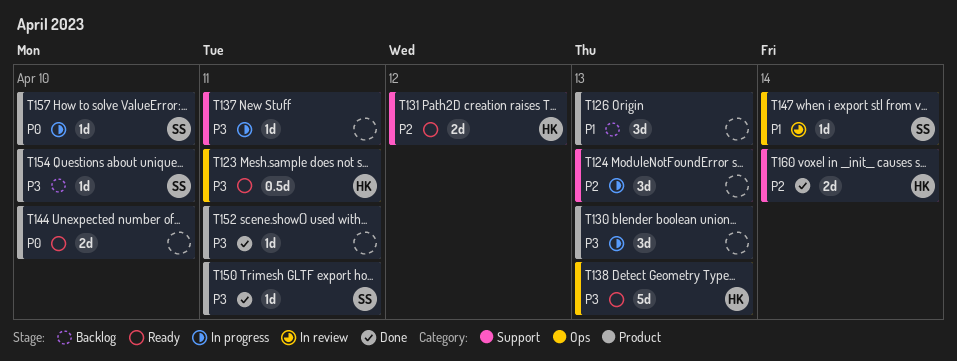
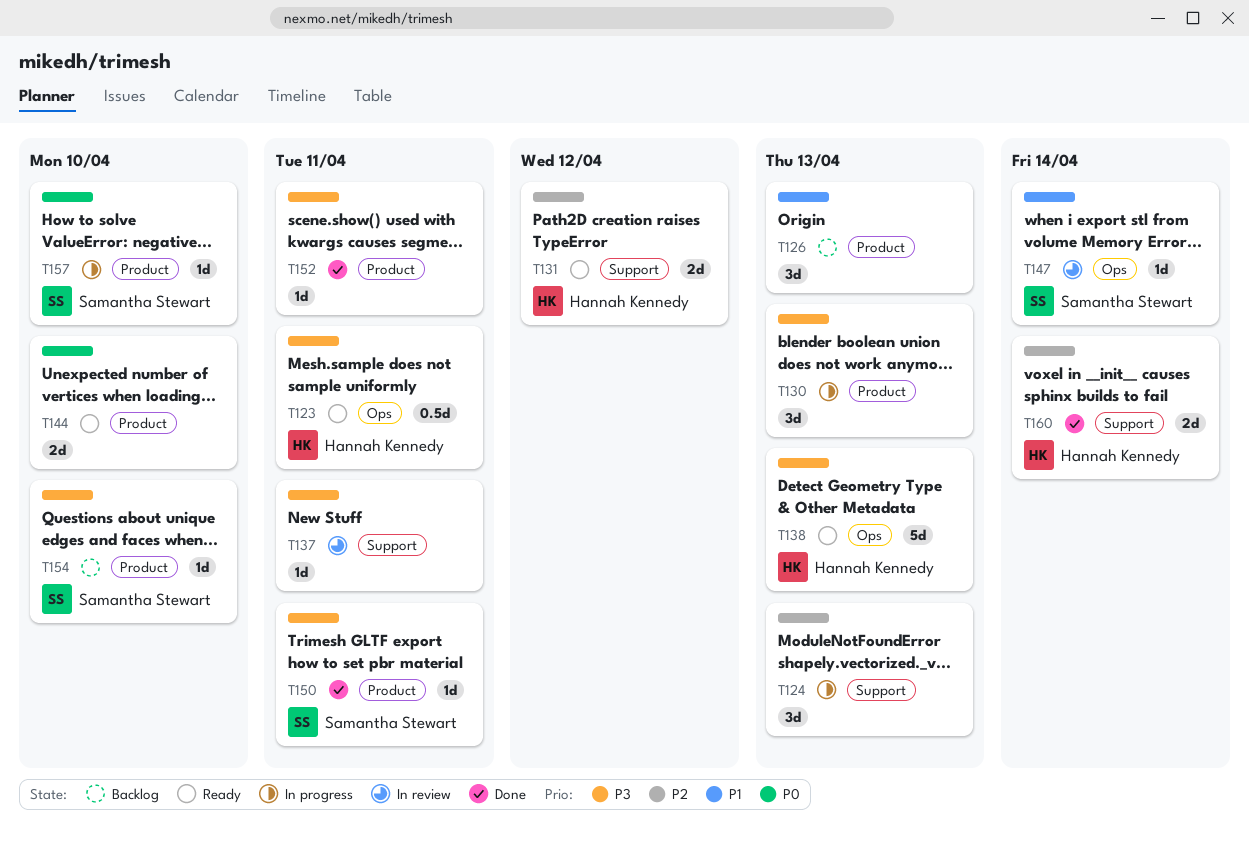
T137, status: In progress -> In review

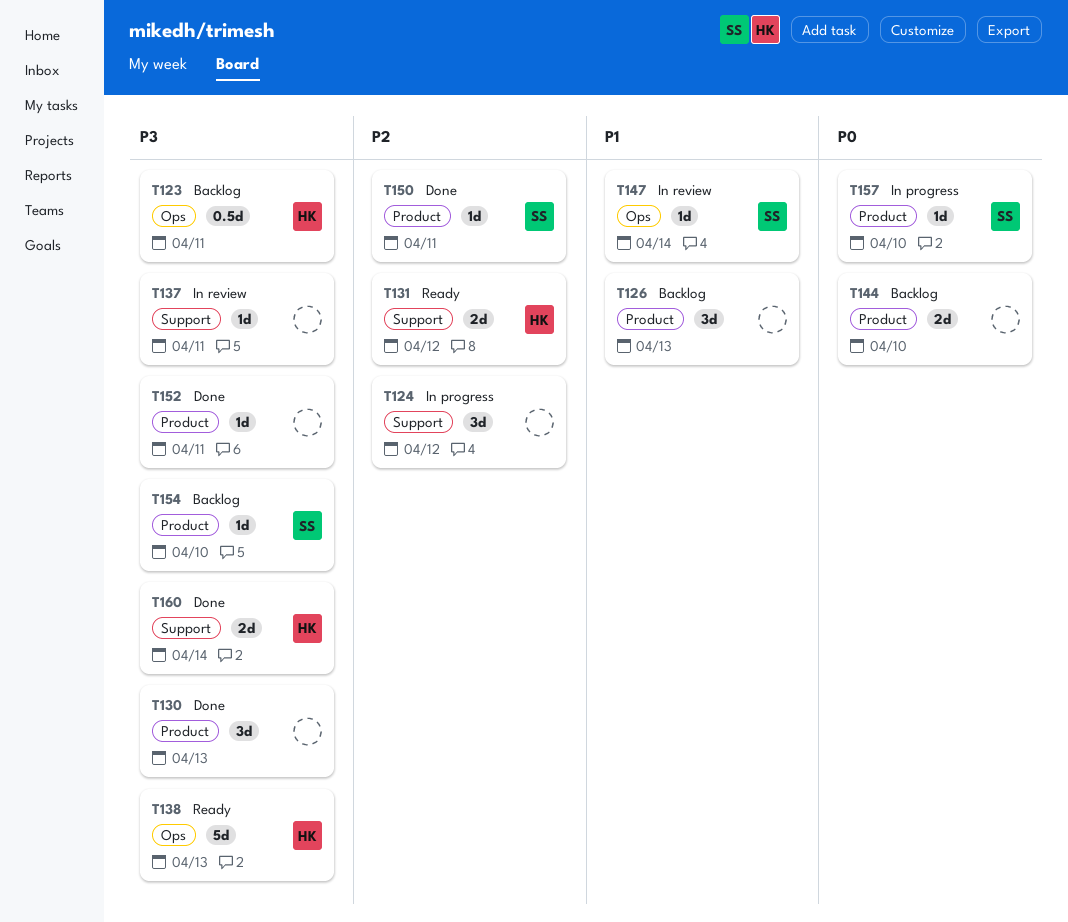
T123, status: Ready -> Backlog
T124, due: Apr 13 -> Apr 12
T130, status: In progress -> Done
T144, status: Ready -> Backlog
T150, priority: P3 -> P2
T160, priority: P2 -> P3

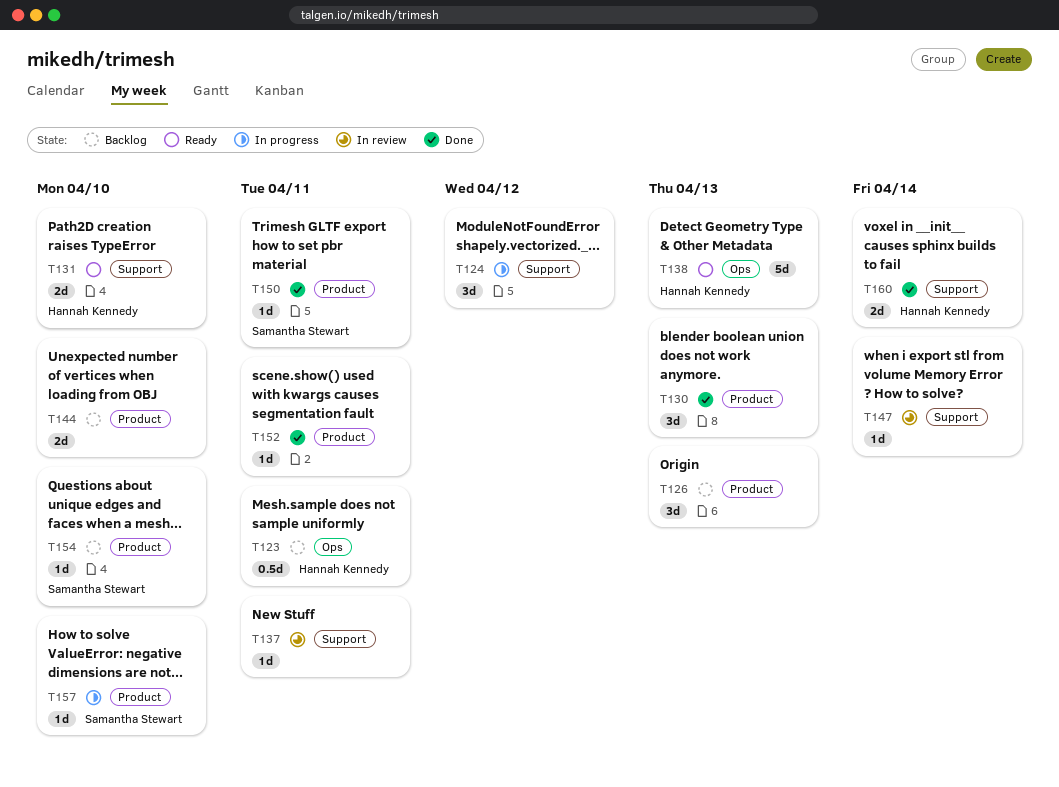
T131, due: Apr 12 -> Apr 10
T147, owner: Samantha Stewart -> none
T147, label: Ops -> Support

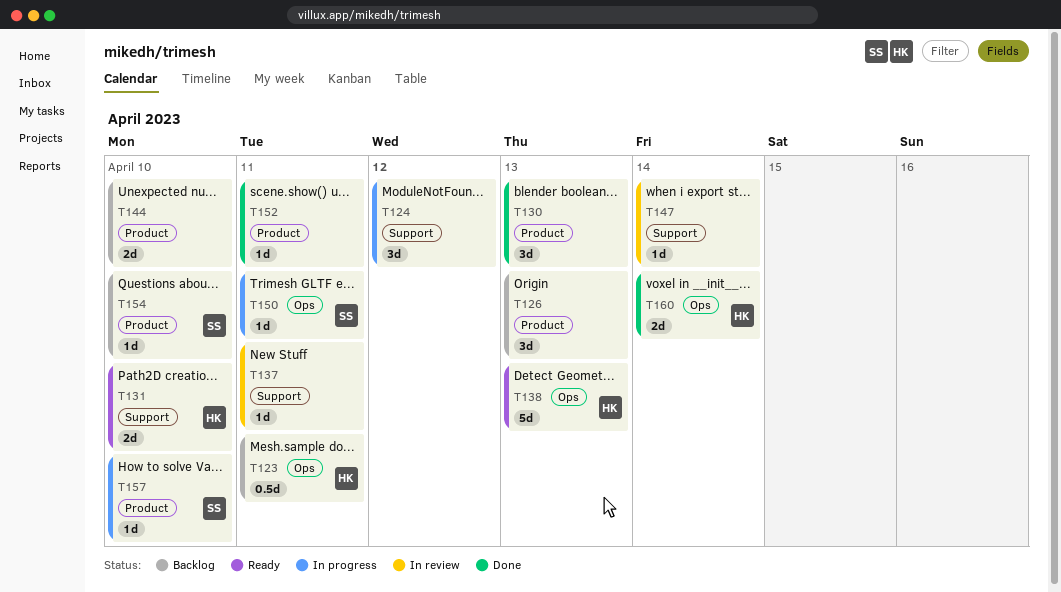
T150, status: Done -> In progress
T150, label: Product -> Ops
T160, label: Support -> Ops

